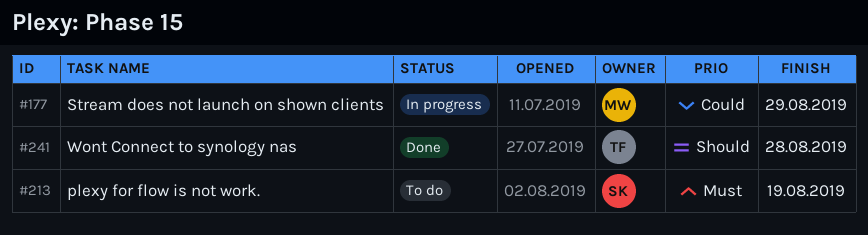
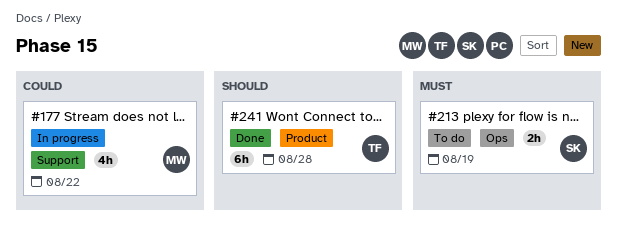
#177, due: Aug 29 -> Aug 22

